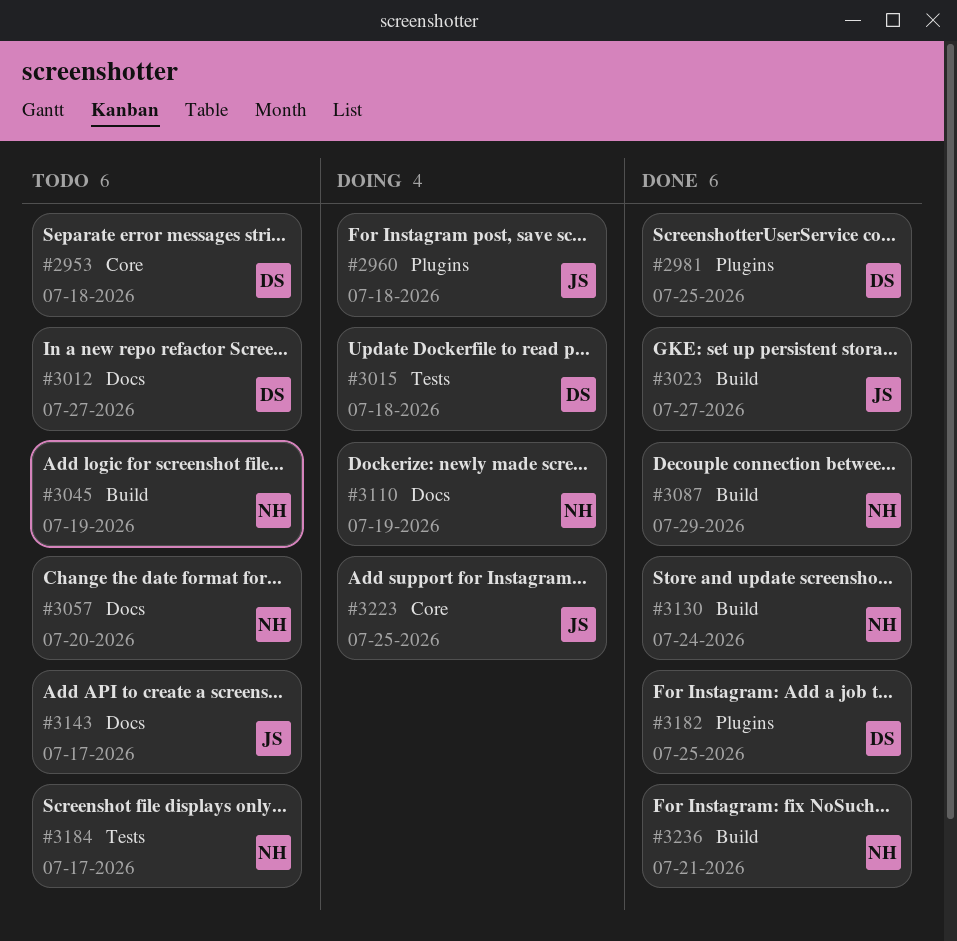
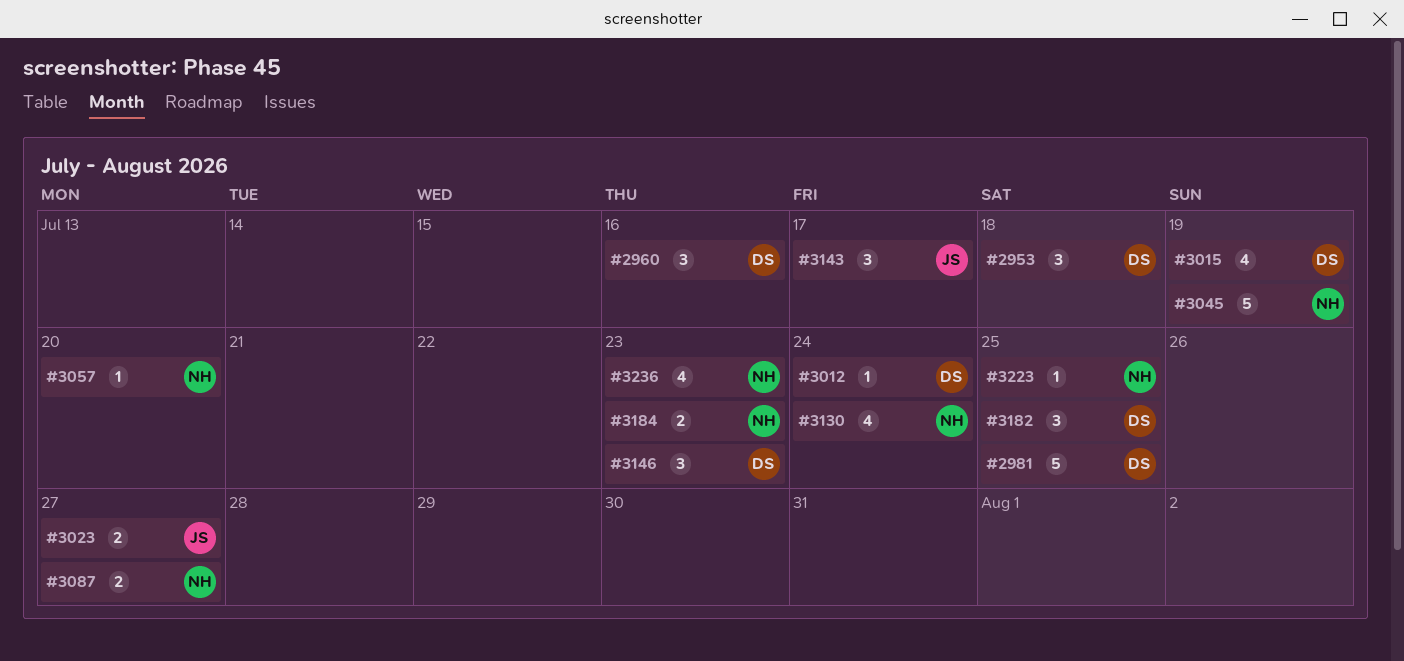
#2960, owner: JS -> DS
#2960, due: Jul 18 -> Jul 16
#3012, due: Jul 27 -> Jul 24
#3015, due: Jul 18 -> Jul 19
#3087, due: Jul 29 -> Jul 27
#3110: present -> none
#3146: none -> present
#3184, due: Jul 17 -> Jul 23
#3223, owner: JS -> NH
#3236, due: Jul 21 -> Jul 23

